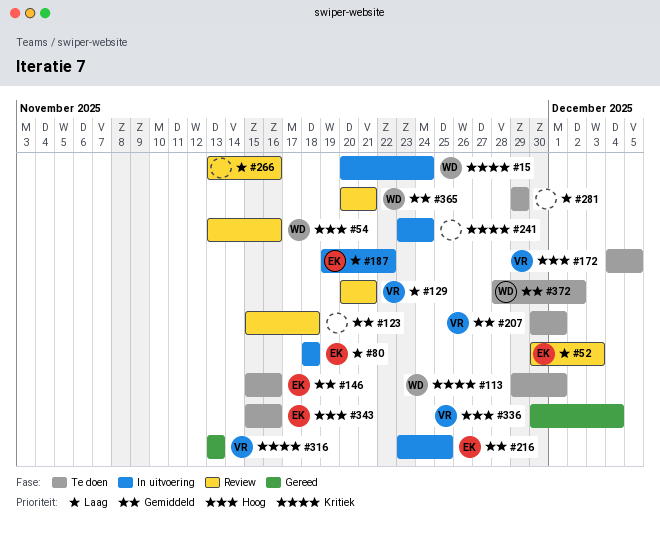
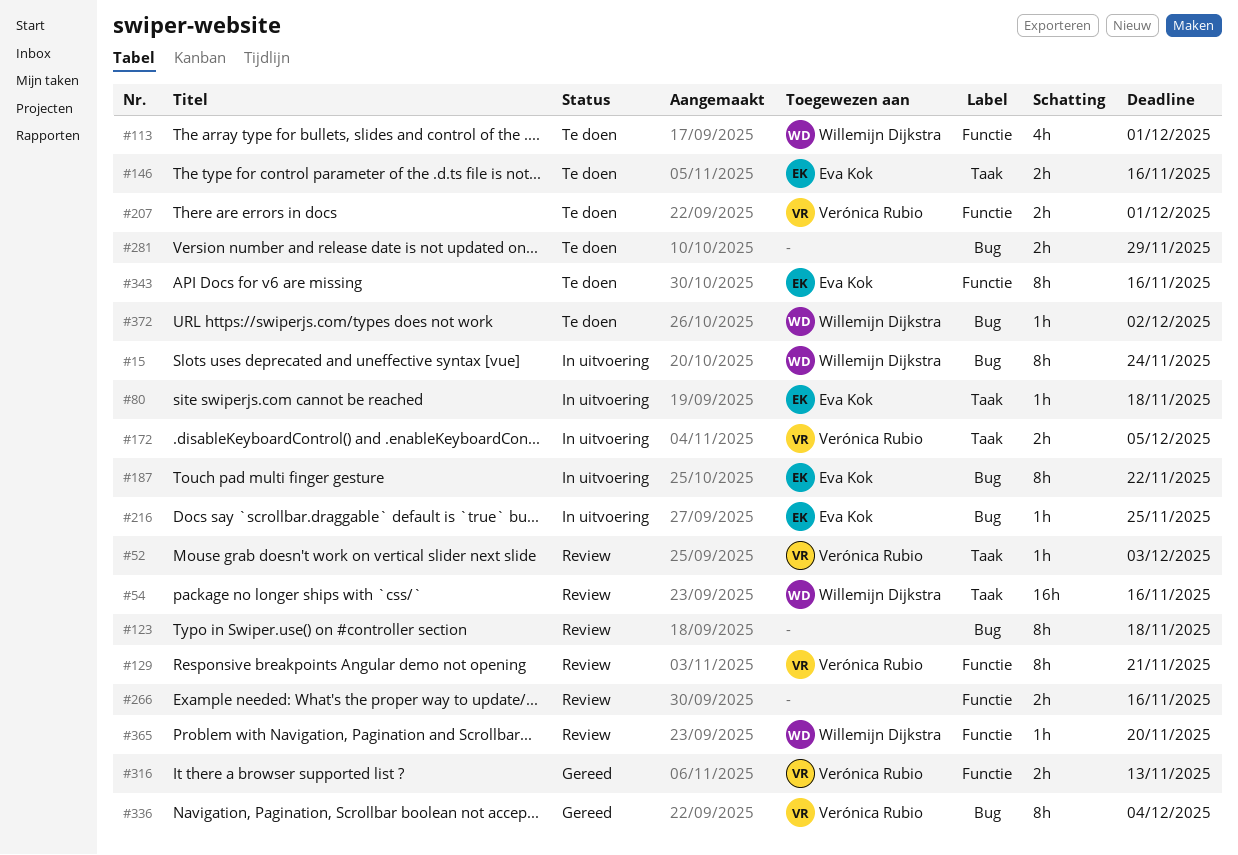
#52, owner: Eva Kok -> Verónica Rubio
#172, status: Te doen -> In uitvoering
#241: present -> none
#365, due: Nov 21 -> Nov 20

